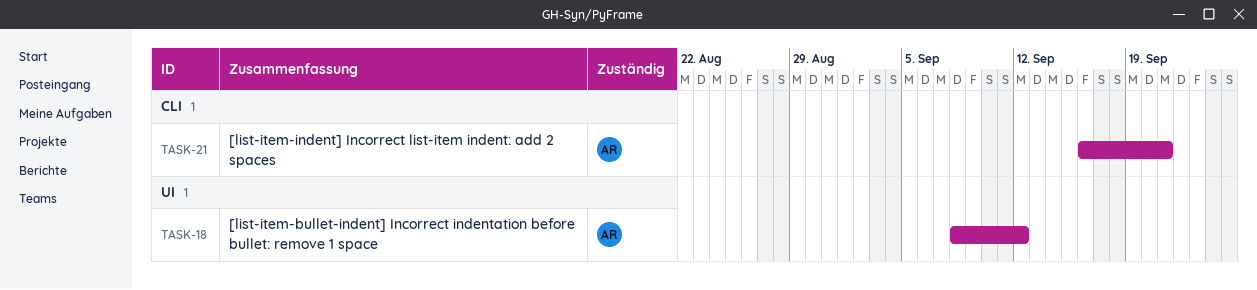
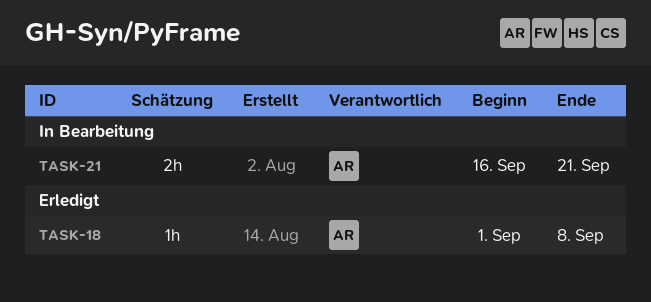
TASK-18, start: Sep 8 -> Sep 1
TASK-18, due: Sep 12 -> Sep 8

